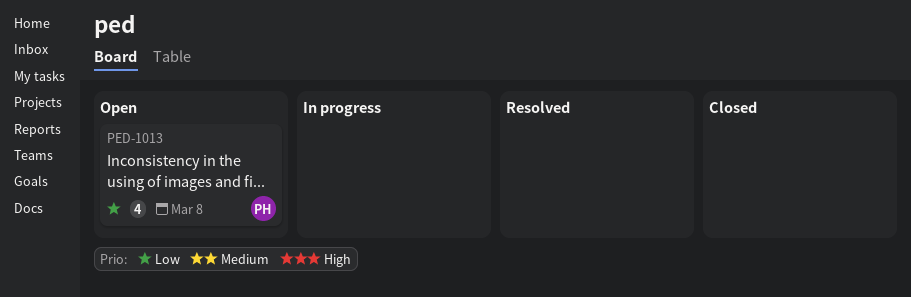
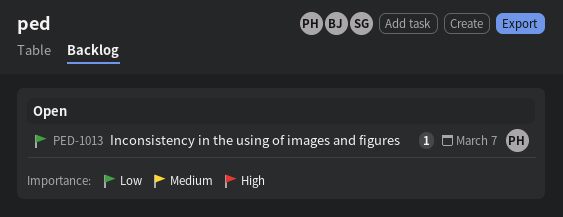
PED-1013, estimate: 4 -> 1
PED-1013, due: Mar 8 -> Mar 7

